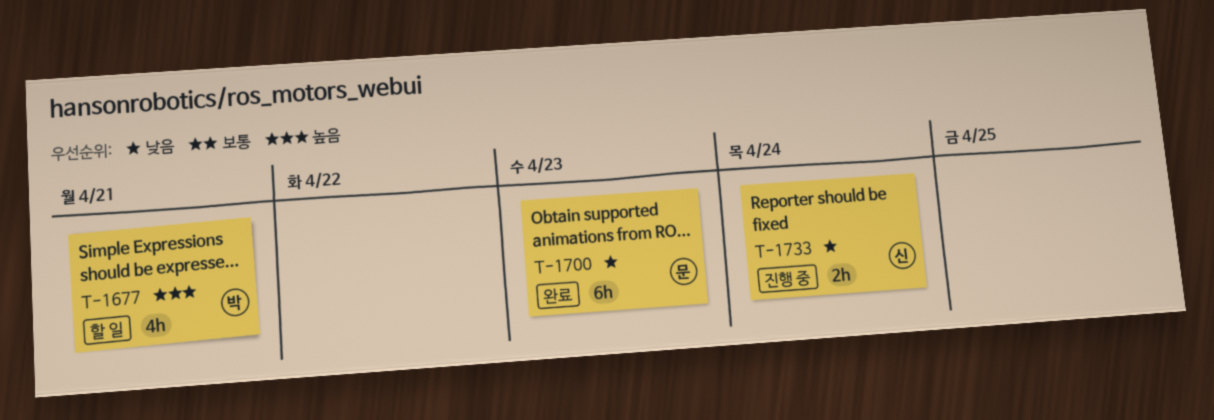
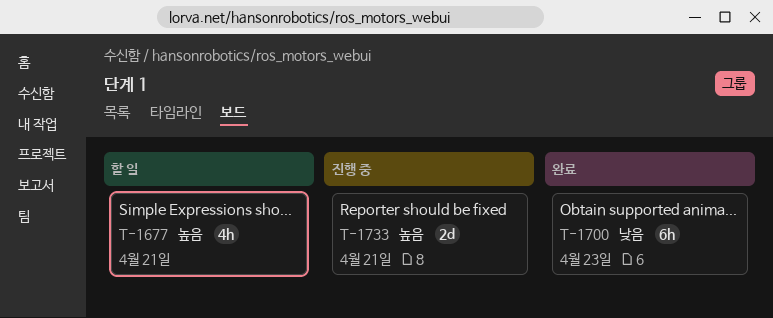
T-1733, priority: 낮음 -> 높음
T-1733, estimate: 2h -> 2d
T-1733, due: Apr 24 -> Apr 21

